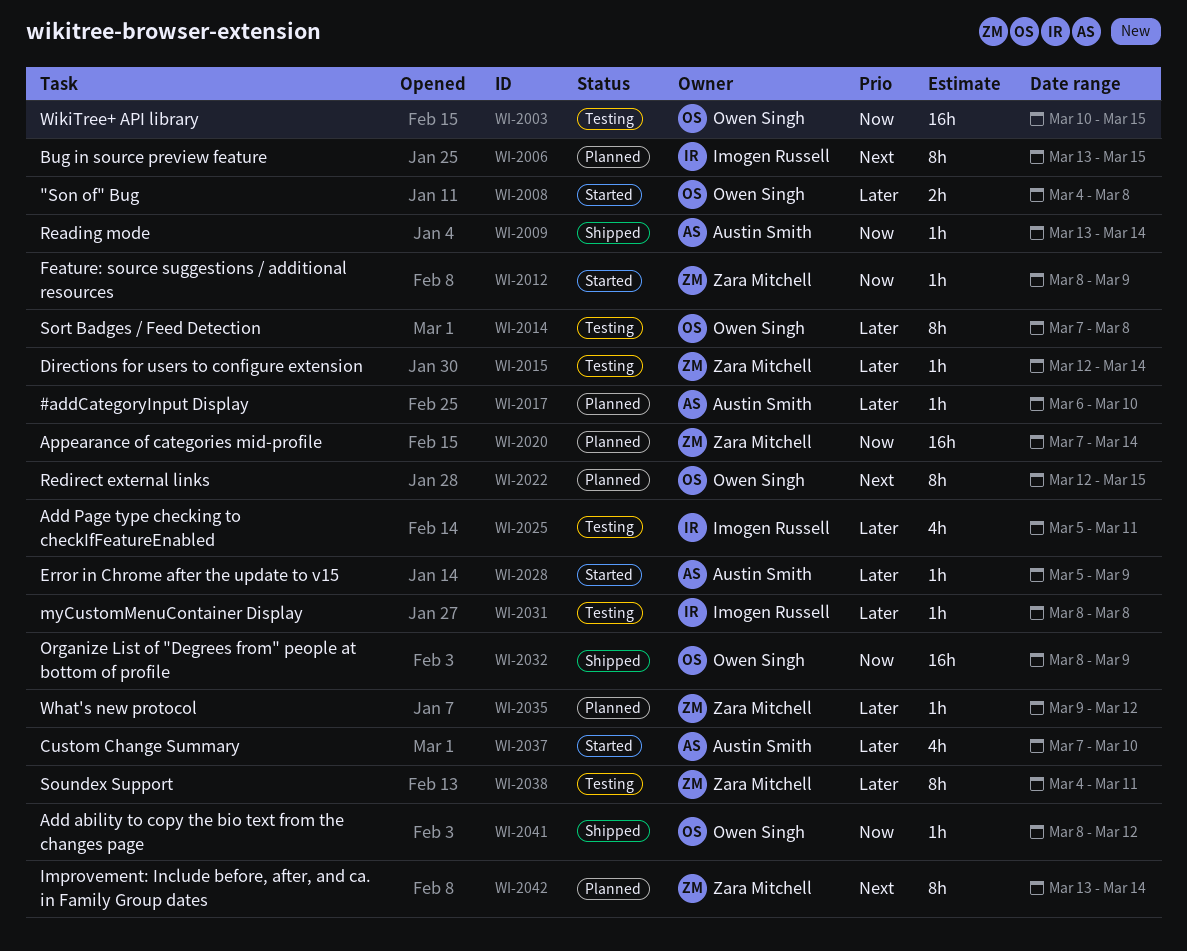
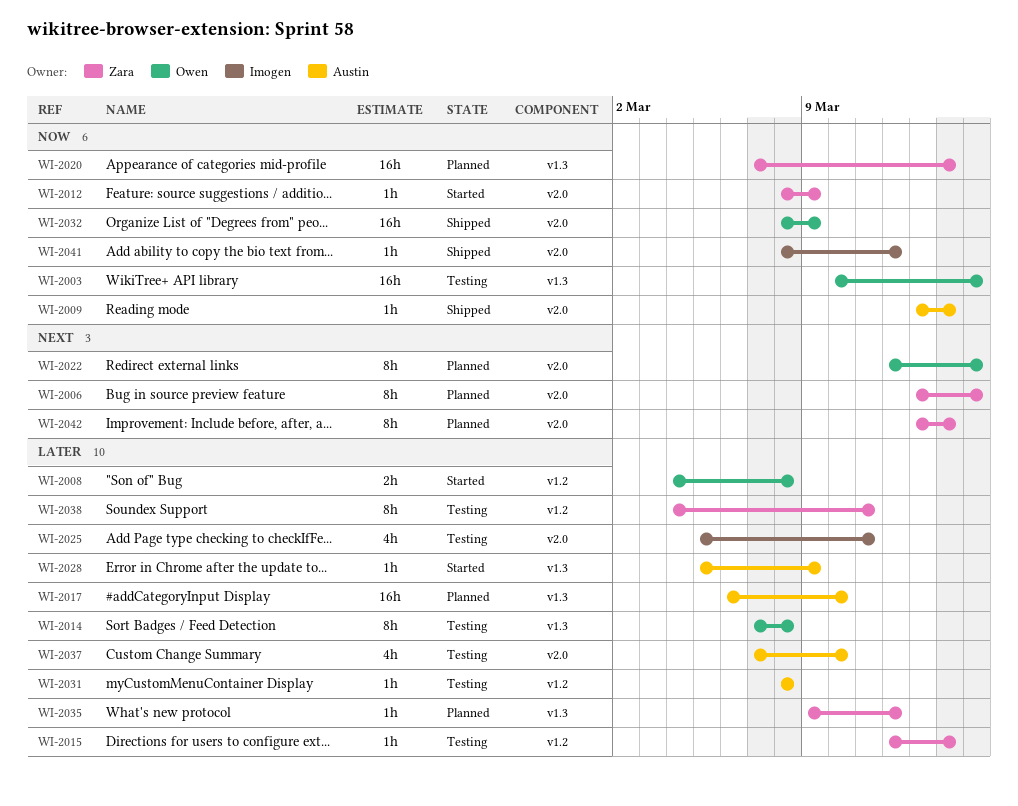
WI-2006, owner: Imogen Russell -> Zara Mitchell
WI-2017, estimate: 1h -> 16h
WI-2031, owner: Imogen Russell -> Austin Smith
WI-2037, status: Started -> Testing
WI-2041, owner: Owen Singh -> Imogen Russell

